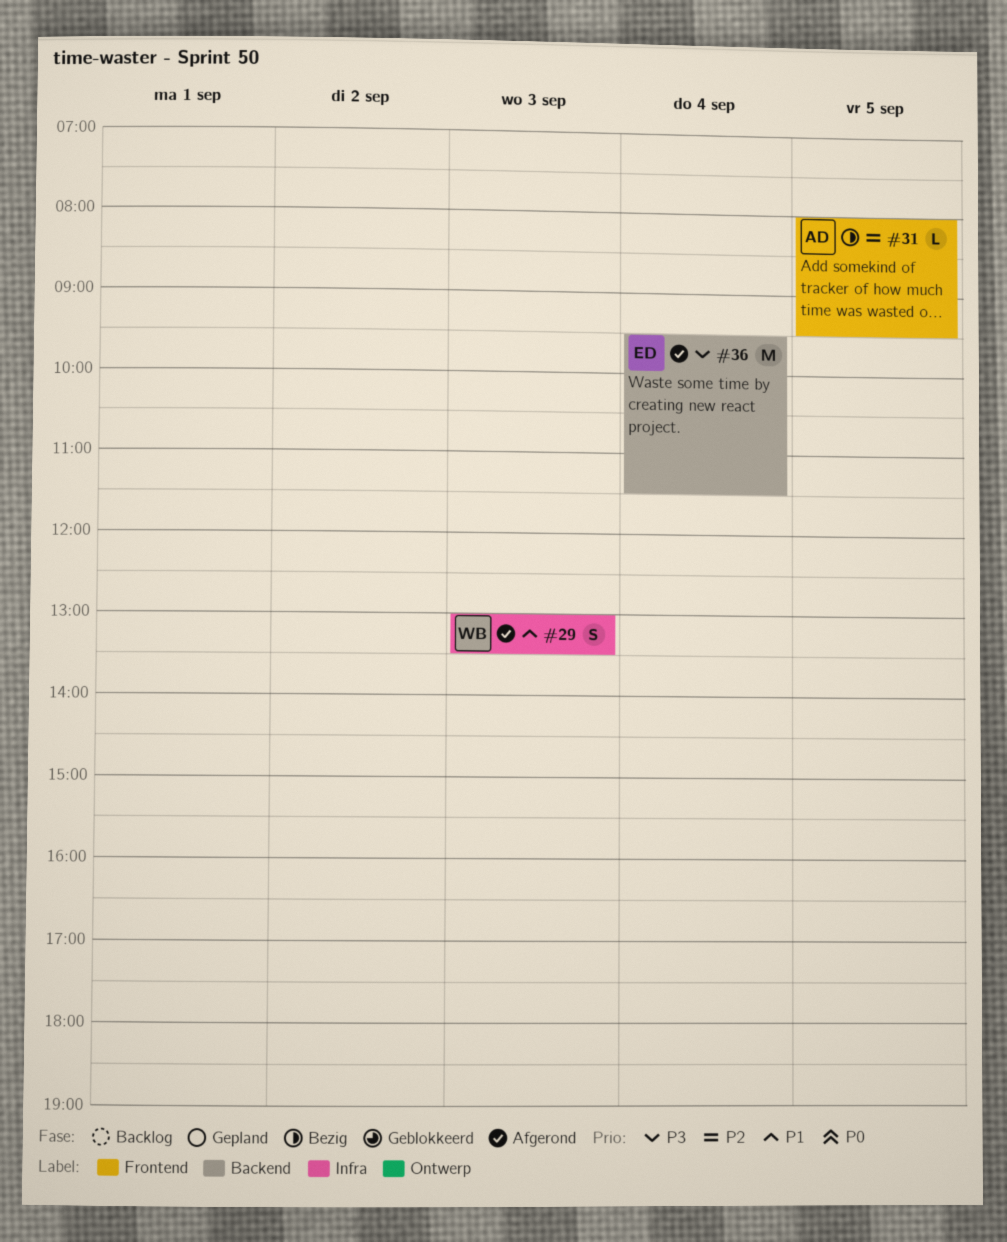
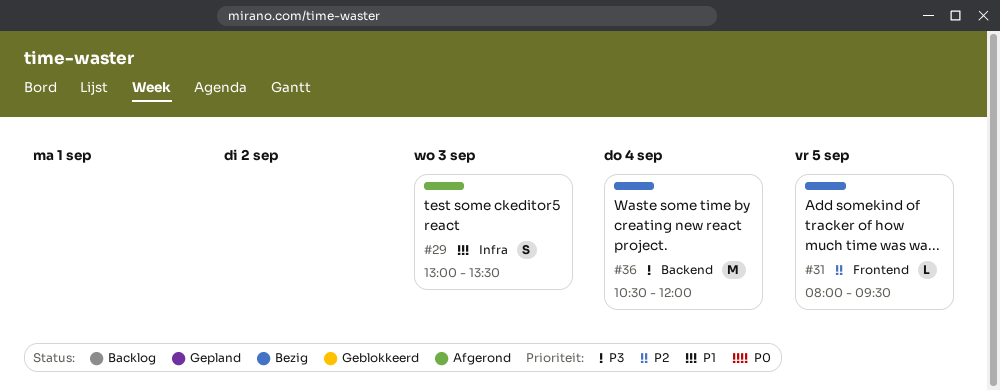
#36, status: Afgerond -> Bezig
#36, begins: 09:30 -> 10:30
#36, ends: 11:30 -> 12:00

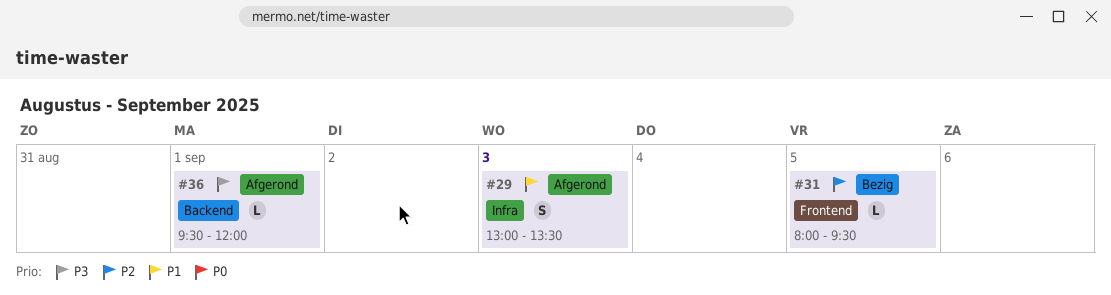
#36, status: Bezig -> Afgerond
#36, estimate: M -> L
#36, day: Sep 4 -> Sep 1
#36, begins: 10:30 -> 09:30

